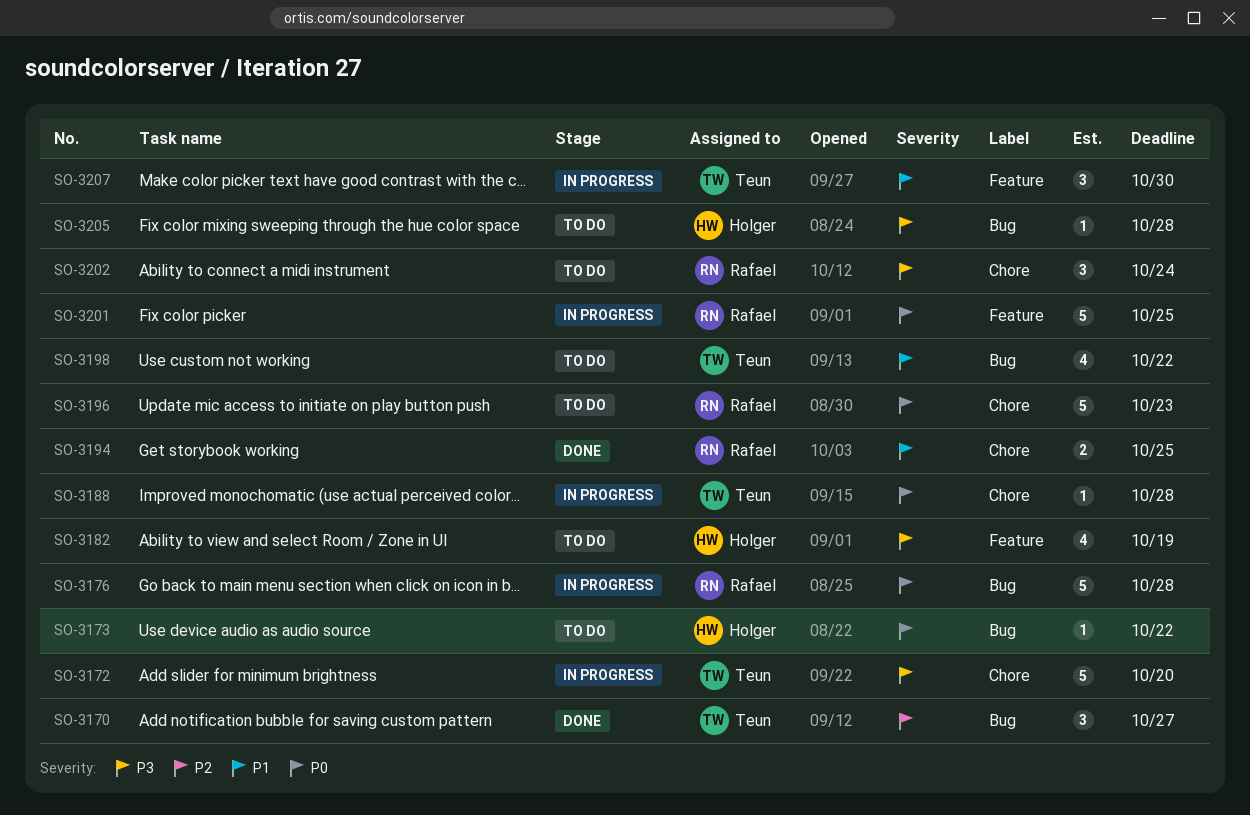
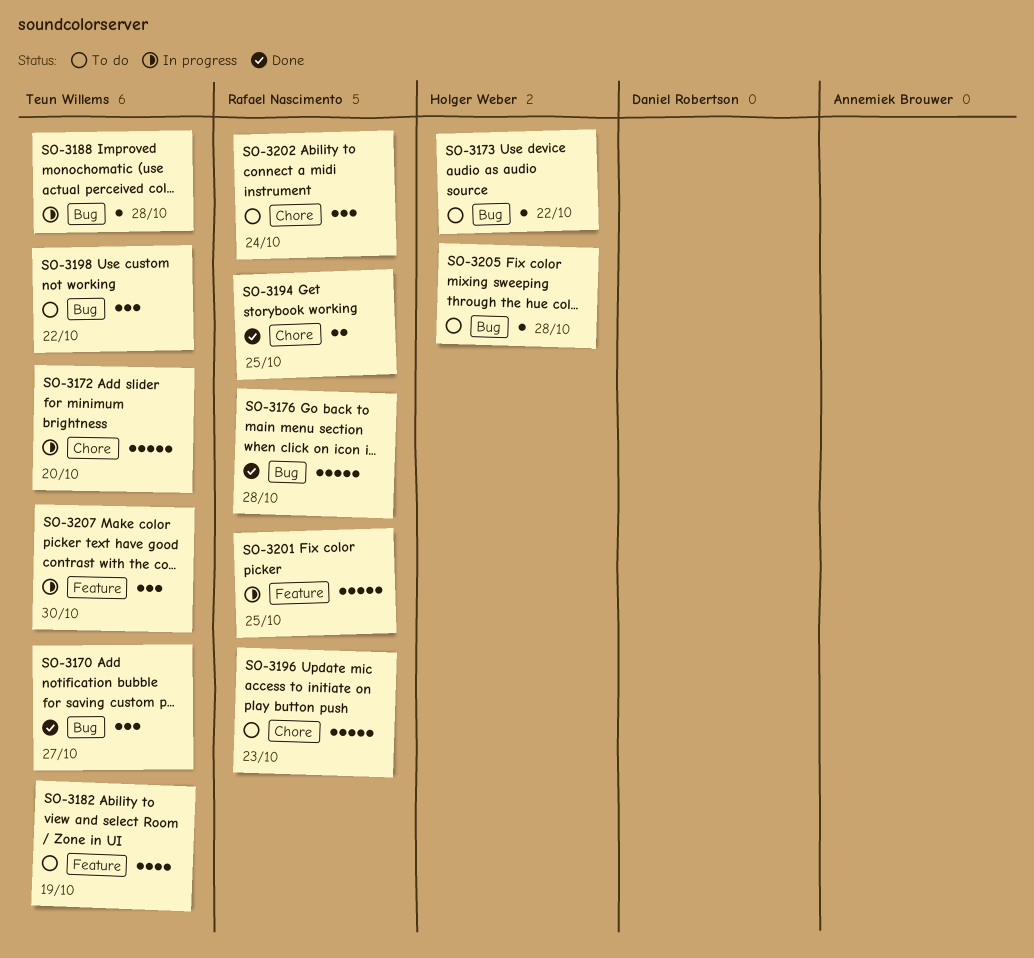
SO-3176, status: In progress -> Done
SO-3182, owner: Holger Weber -> Teun Willems
SO-3188, label: Chore -> Bug
SO-3198, estimate: 4 -> 3

